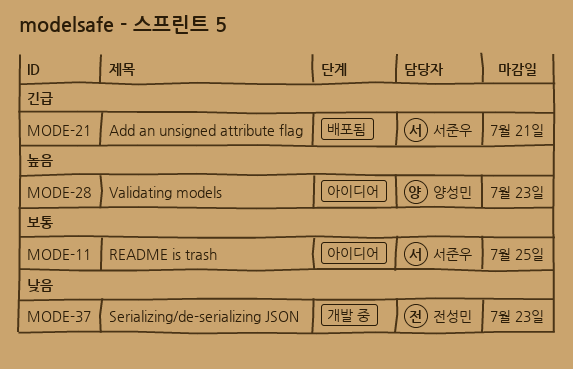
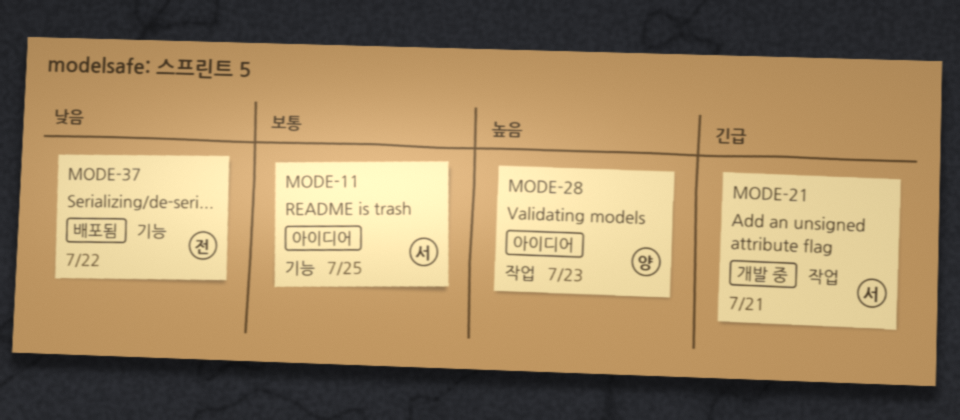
MODE-21, status: 배포됨 -> 개발 중
MODE-37, status: 개발 중 -> 배포됨
MODE-37, due: Jul 23 -> Jul 22

